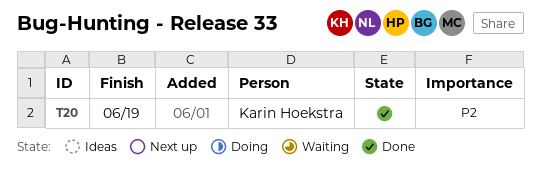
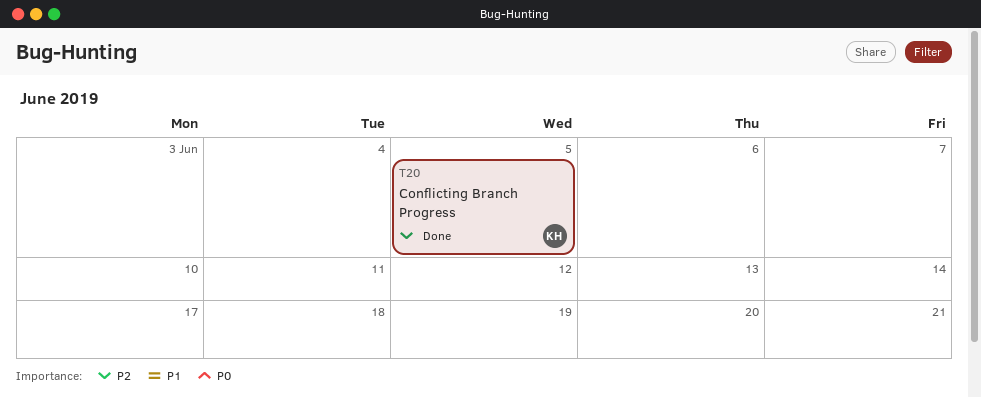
T20, due: Jun 19 -> Jun 5

